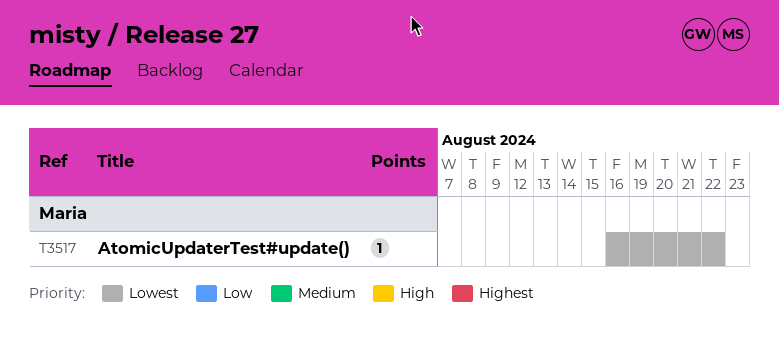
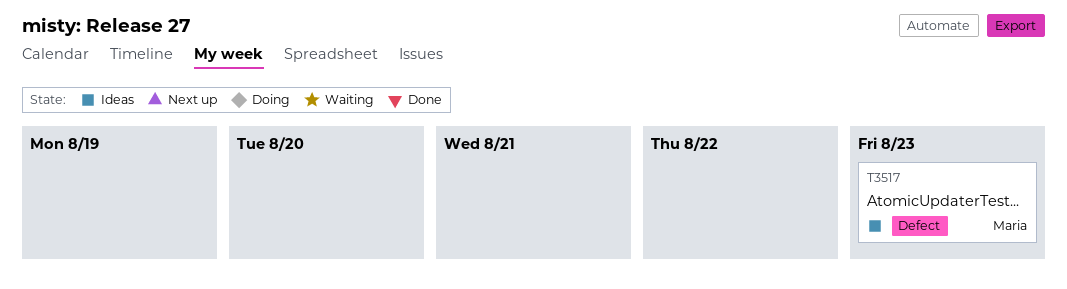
T3517, due: Aug 22 -> Aug 23

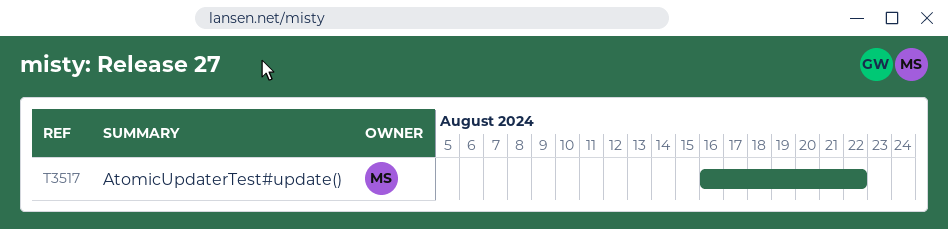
T3517, due: Aug 23 -> Aug 22

